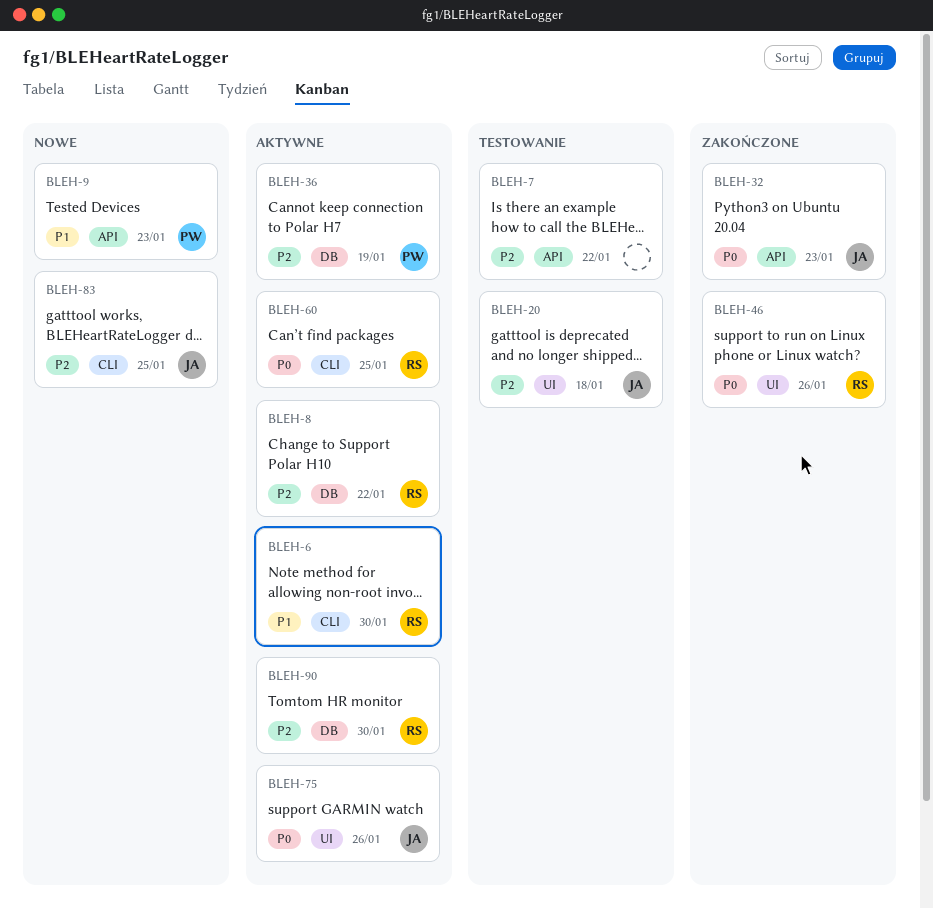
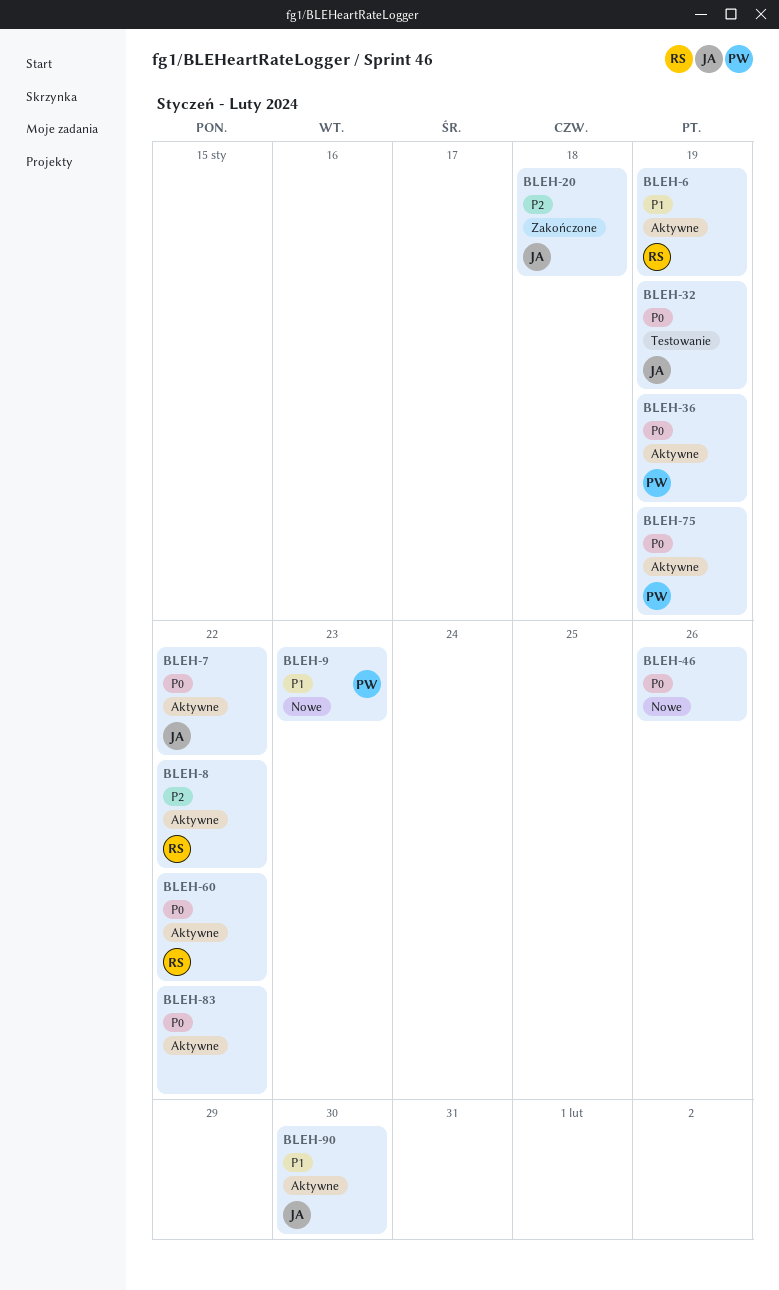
BLEH-6, due: Jan 30 -> Jan 19
BLEH-7, status: Testowanie -> Aktywne
BLEH-7, owner: none -> JA
BLEH-7, priority: P2 -> P0
BLEH-20, status: Testowanie -> Zakończone
BLEH-32, status: Zakończone -> Testowanie
BLEH-32, due: Jan 23 -> Jan 19
BLEH-36, priority: P2 -> P0
BLEH-46, status: Zakończone -> Nowe
BLEH-46, owner: RS -> none
BLEH-60, due: Jan 25 -> Jan 22
BLEH-75, owner: JA -> PW
BLEH-75, due: Jan 26 -> Jan 19
BLEH-83, status: Nowe -> Aktywne
BLEH-83, owner: JA -> none
BLEH-83, priority: P2 -> P0
BLEH-83, due: Jan 25 -> Jan 22
BLEH-90, owner: RS -> JA
BLEH-90, priority: P2 -> P1

